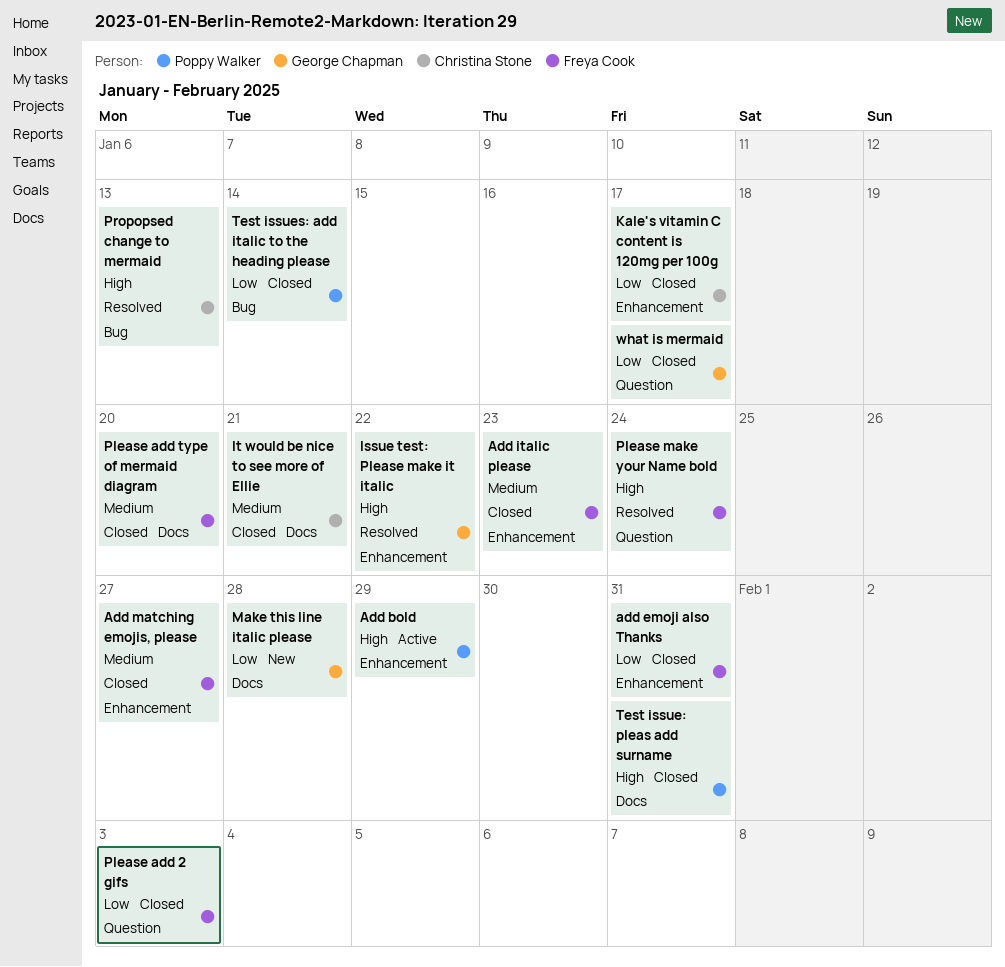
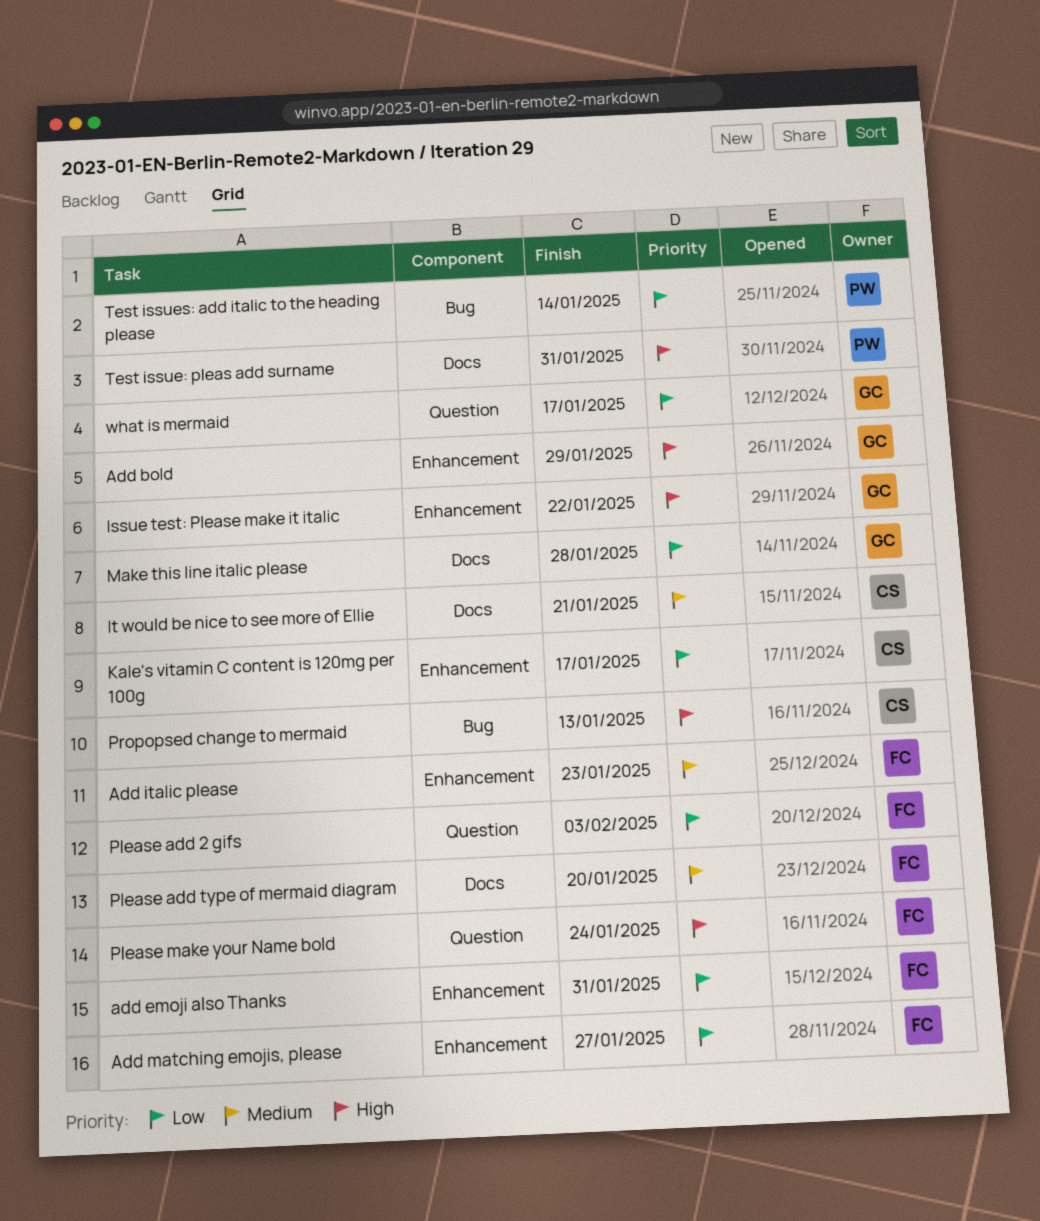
Add bold, owner: Poppy Walker -> George Chapman
Add matching emojis, please, priority: Medium -> Low

